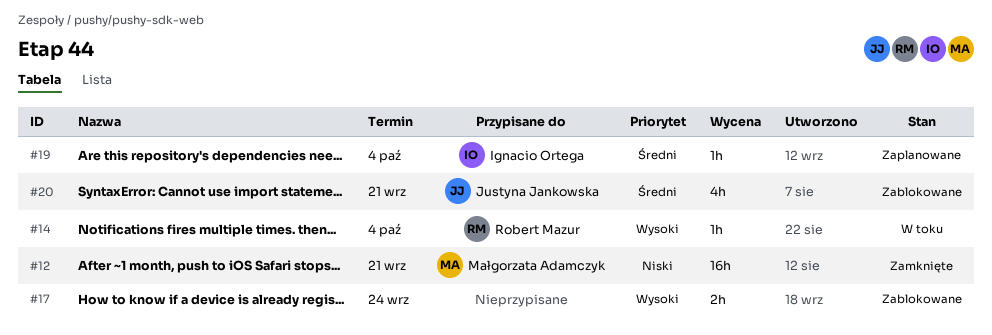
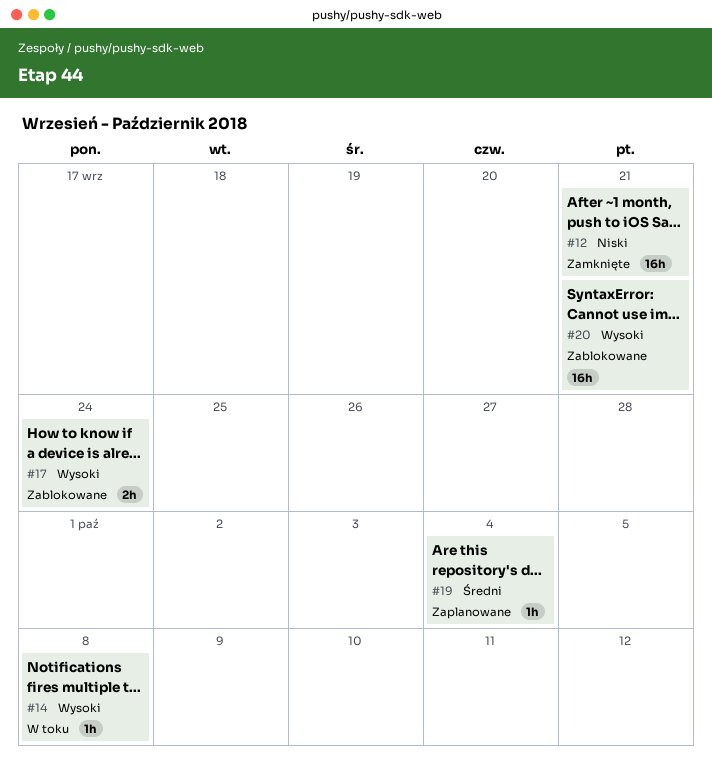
#14, due: Oct 4 -> Oct 8
#20, priority: Średni -> Wysoki
#20, estimate: 4h -> 16h

